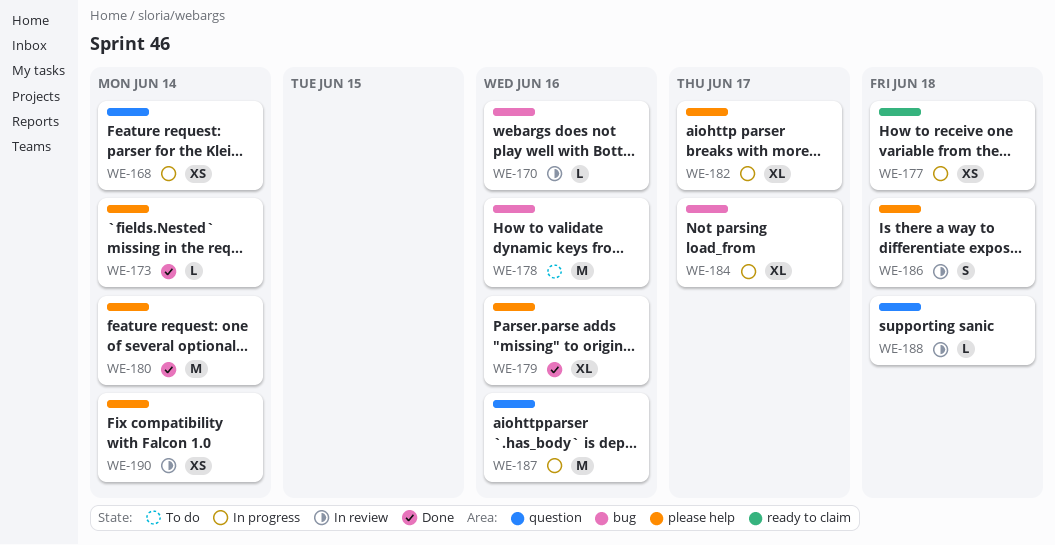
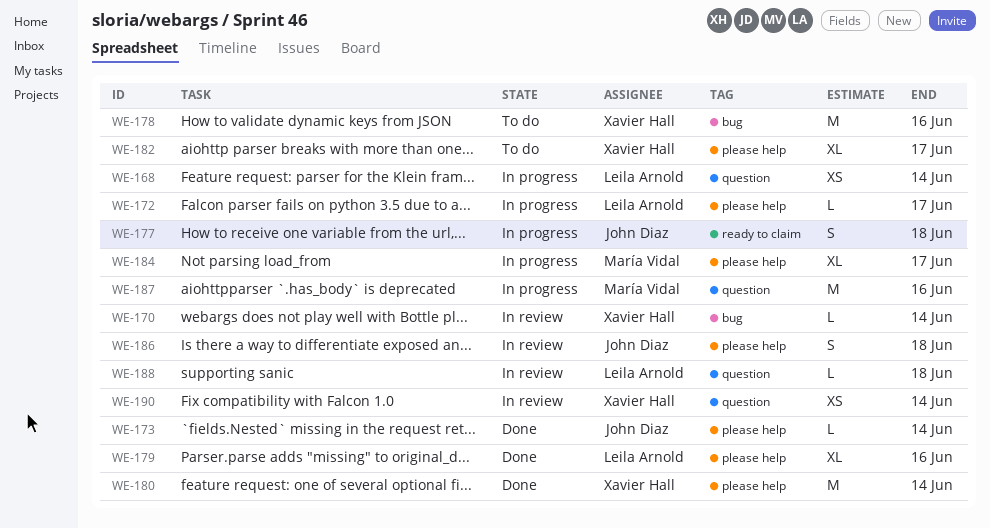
WE-170, due: Jun 16 -> Jun 14
WE-172: none -> present
WE-177, estimate: XS -> S
WE-182, status: In progress -> To do
WE-184, label: bug -> please help
WE-190, label: please help -> question

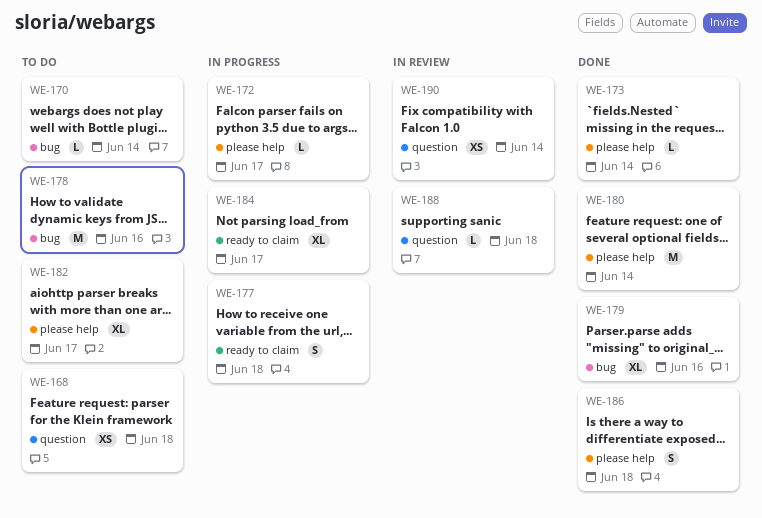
WE-168, status: In progress -> To do
WE-168, due: Jun 14 -> Jun 18
WE-170, status: In review -> To do
WE-179, label: please help -> bug
WE-184, label: please help -> ready to claim
WE-186, status: In review -> Done
WE-187: present -> none

